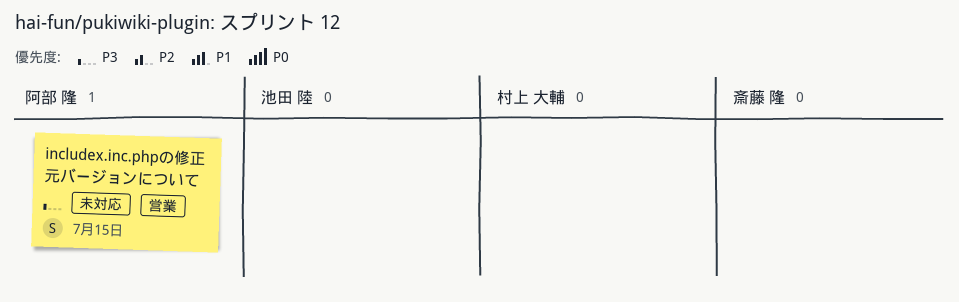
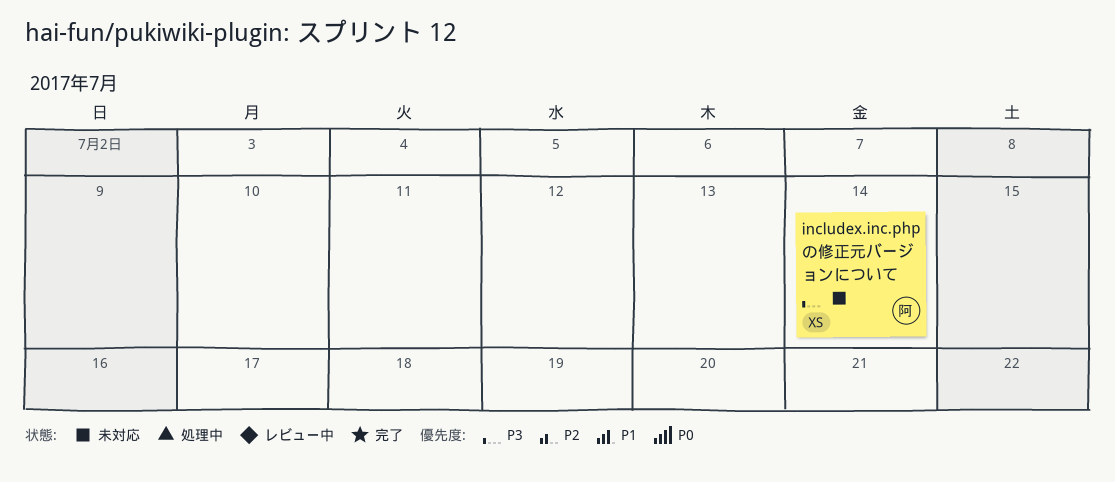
includex.inc.phpの修正元バージョンについて, estimate: S -> XS
includex.inc.phpの修正元バージョンについて, due: Jul 15 -> Jul 14

